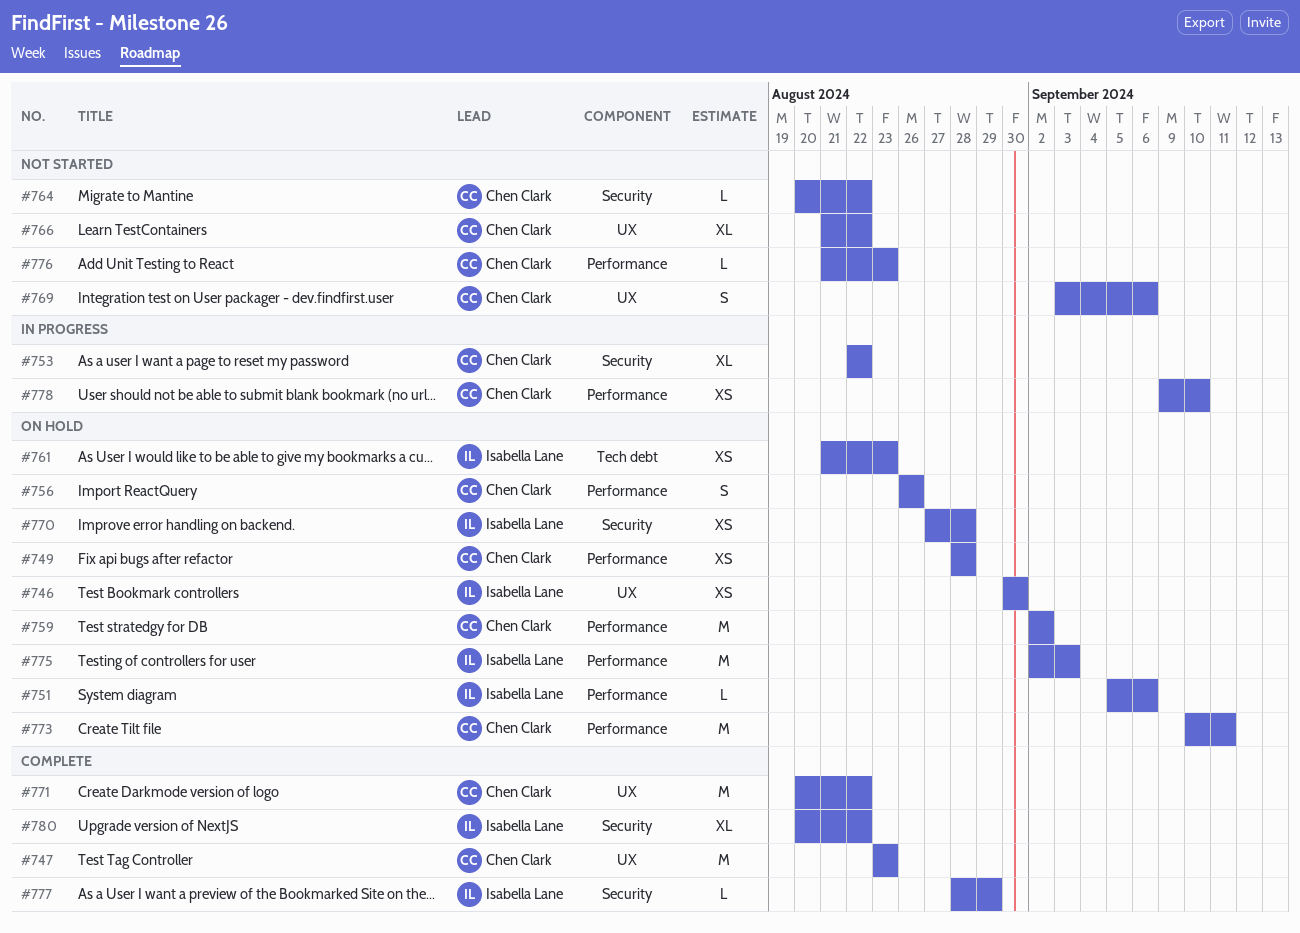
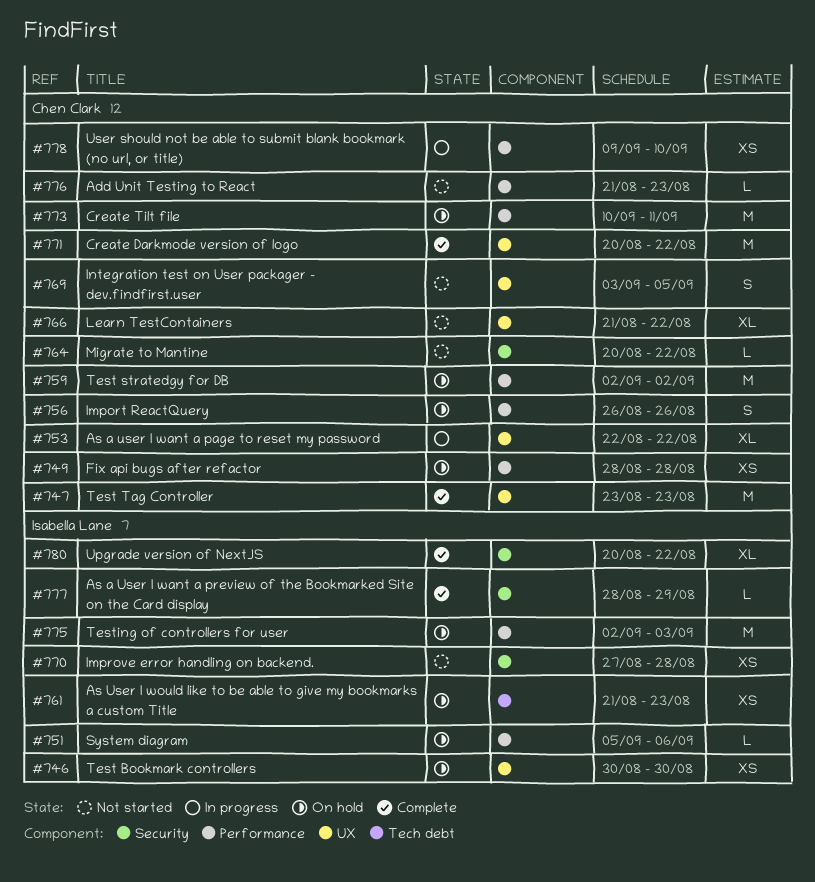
#753, label: Security -> UX
#769, due: Sep 6 -> Sep 5
#770, status: On hold -> Not started

